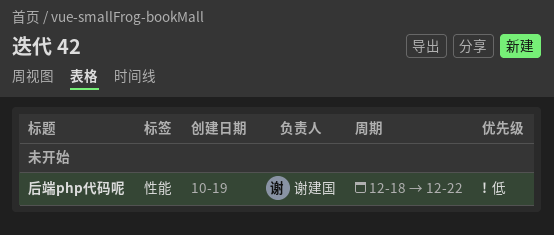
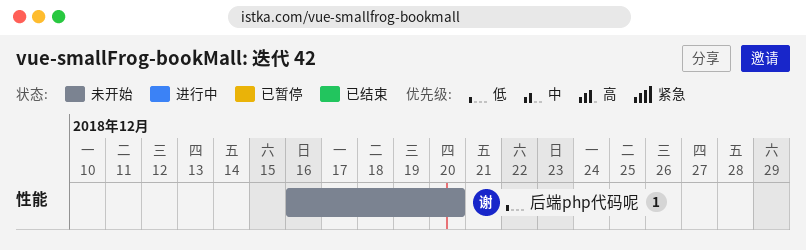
后端php代码呢, start: Dec 18 -> Dec 16
后端php代码呢, due: Dec 22 -> Dec 20

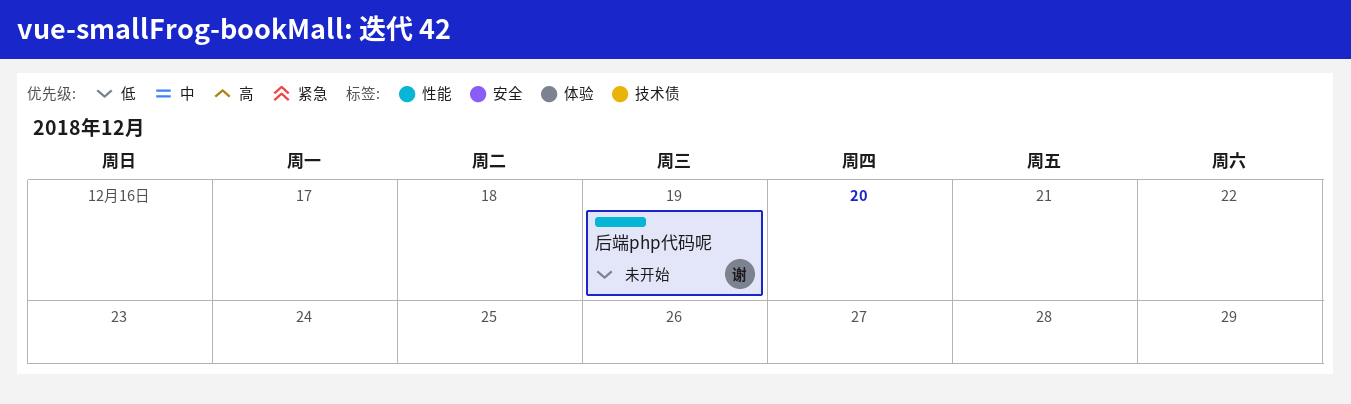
后端php代码呢, due: Dec 20 -> Dec 19

